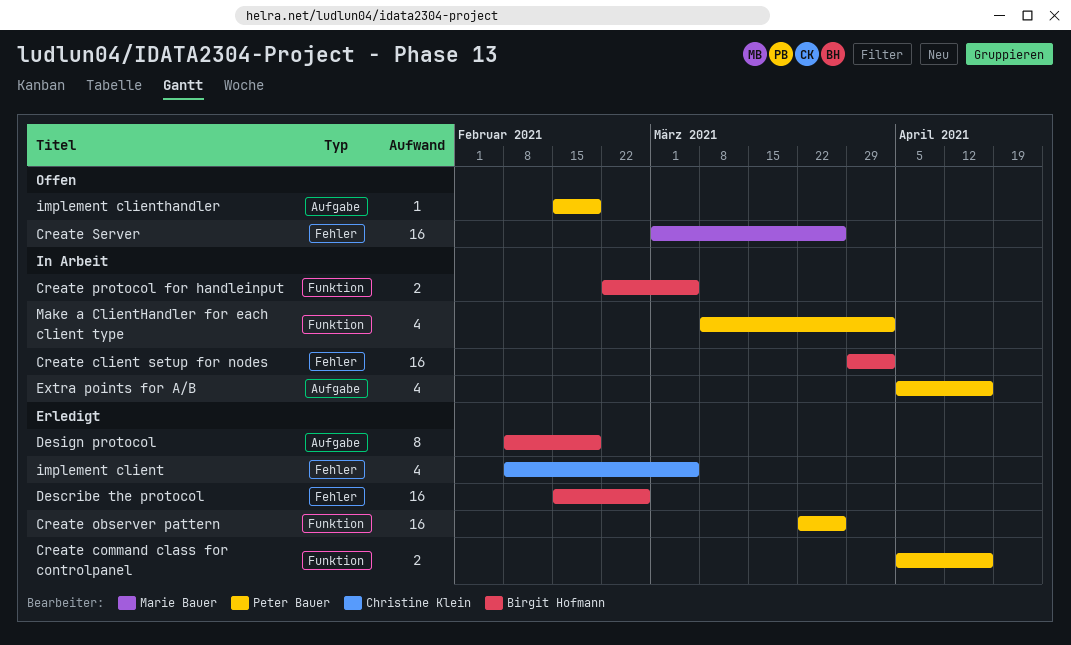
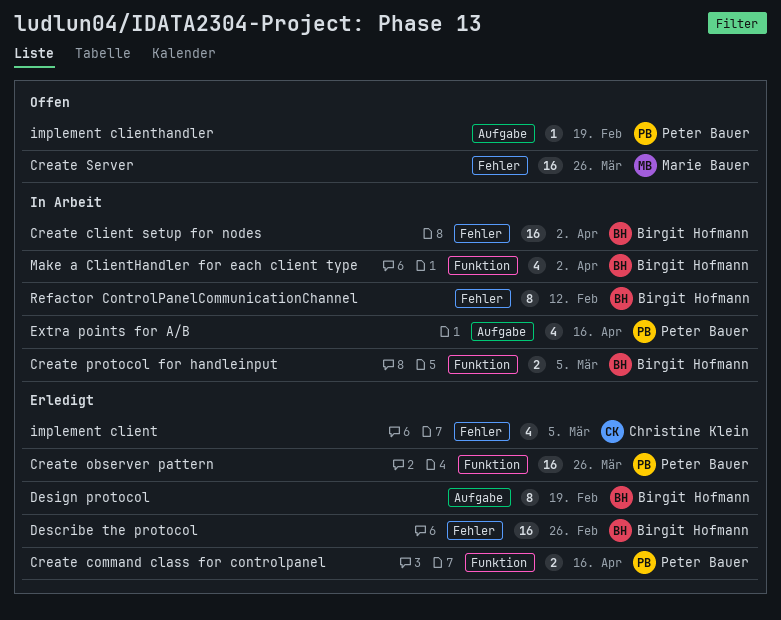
Make a ClientHandler for each client type, owner: Peter Bauer -> Birgit Hofmann
Refactor ControlPanelCommunicationChannel: none -> present

